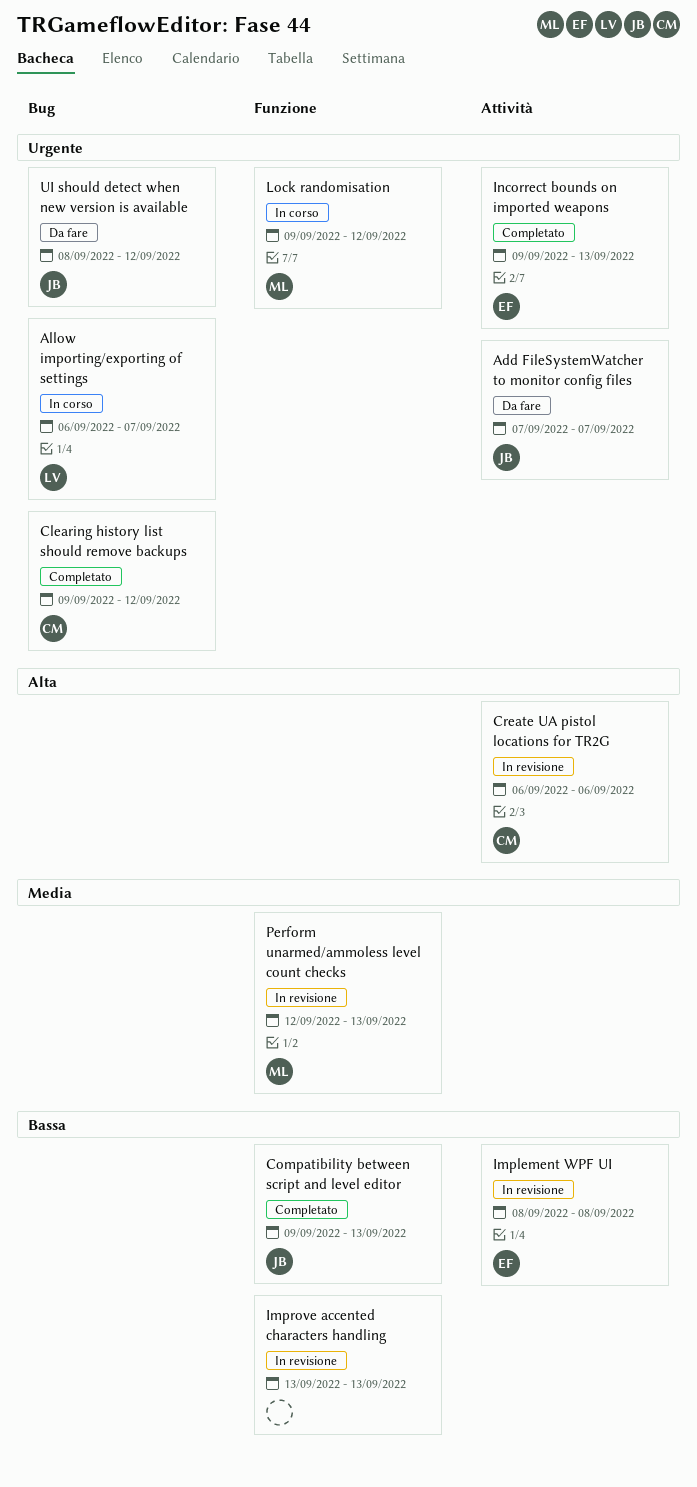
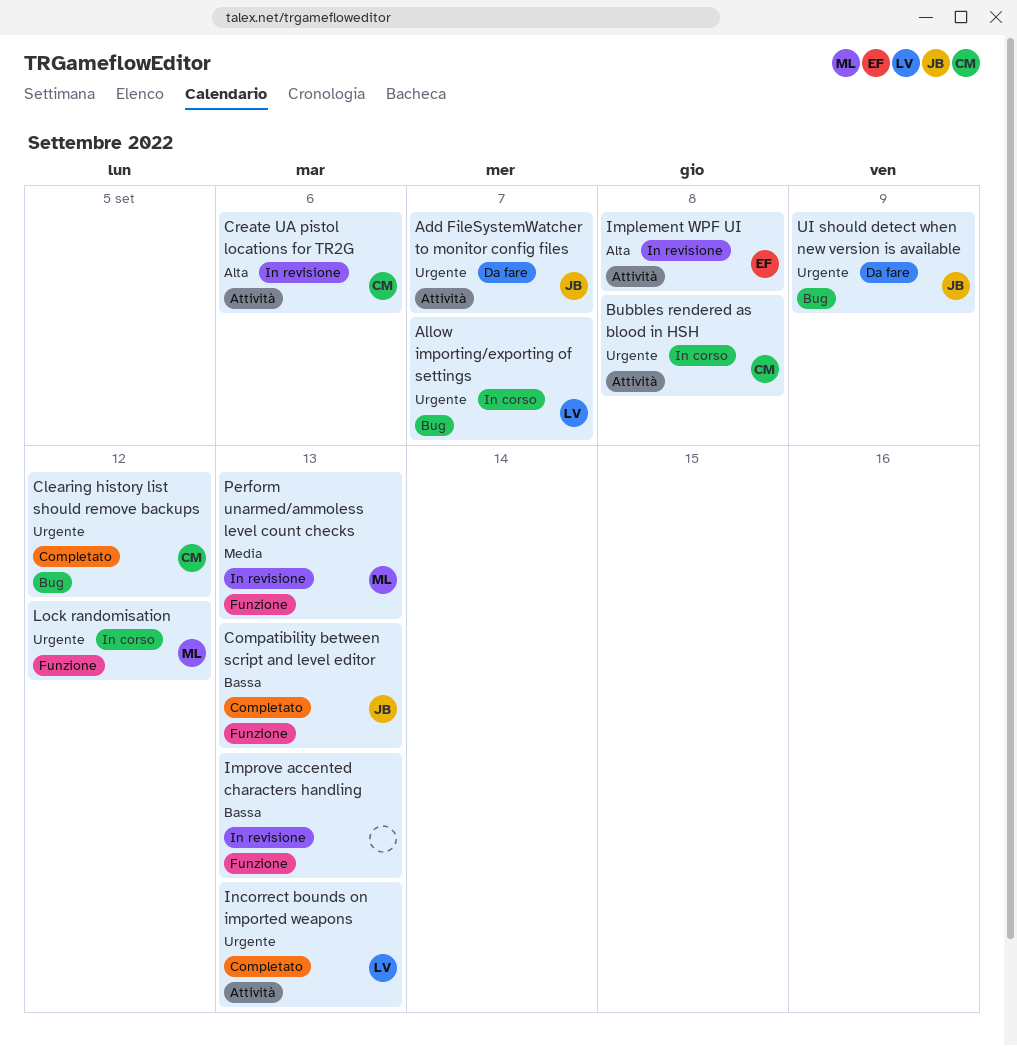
Bubbles rendered as blood in HSH: none -> present
Implement WPF UI, priority: Bassa -> Alta
Incorrect bounds on imported weapons, owner: EF -> LV
UI should detect when new version is available, due: Sep 12 -> Sep 9

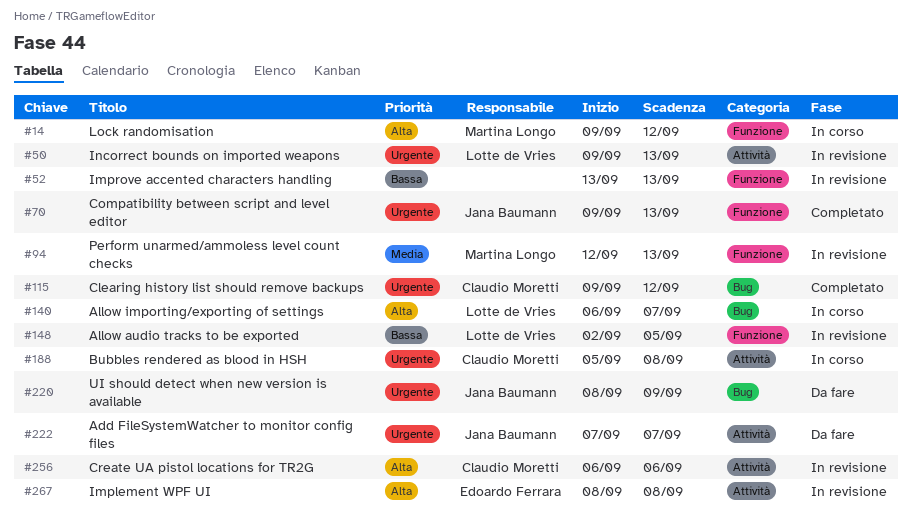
Allow audio tracks to be exported: none -> present
Allow importing/exporting of settings, priority: Urgente -> Alta
Compatibility between script and level editor, priority: Bassa -> Urgente
Incorrect bounds on imported weapons, status: Completato -> In revisione
Lock randomisation, priority: Urgente -> Alta

